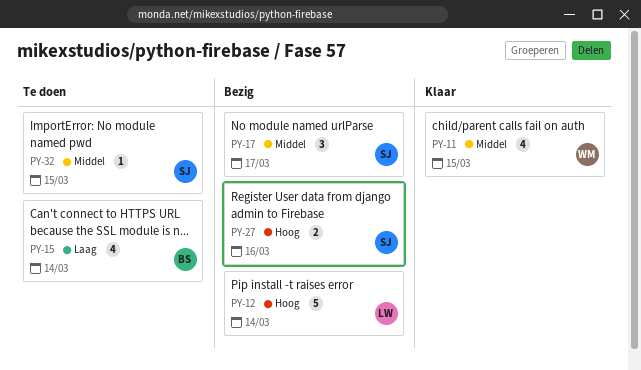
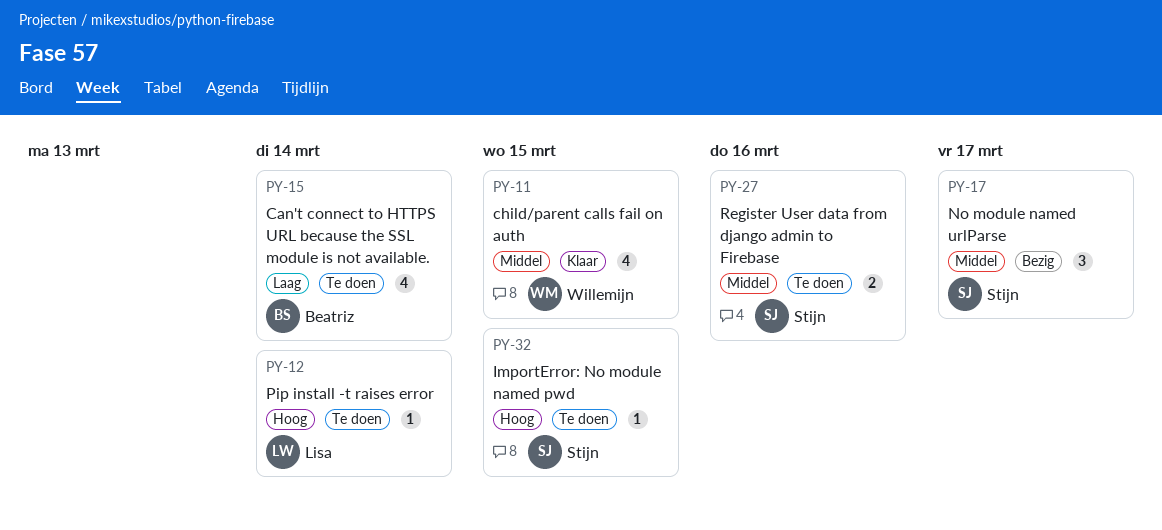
PY-12, status: Bezig -> Te doen
PY-12, estimate: 5 -> 1
PY-27, status: Bezig -> Te doen
PY-27, priority: Hoog -> Middel
PY-32, priority: Middel -> Hoog

